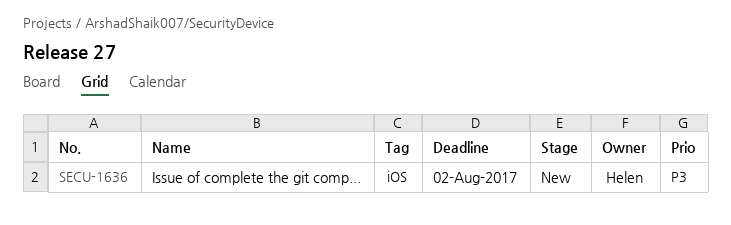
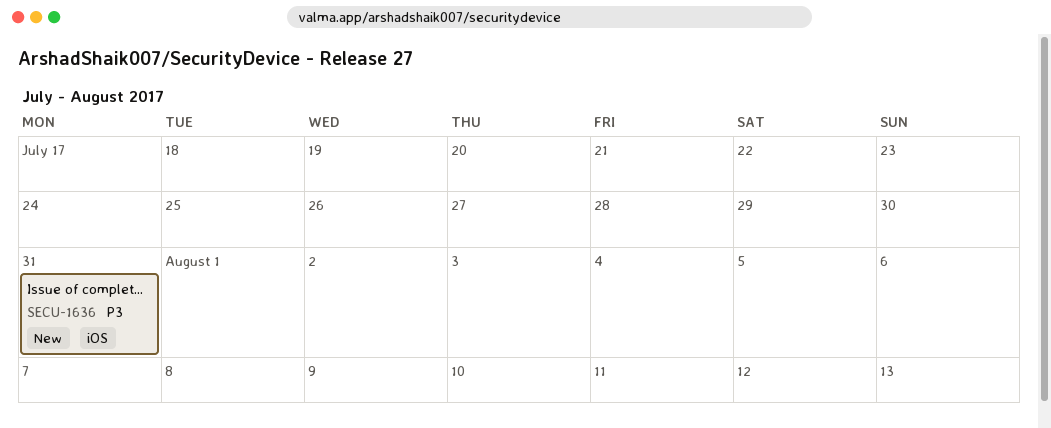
SECU-1636, due: Aug 2 -> Jul 31

